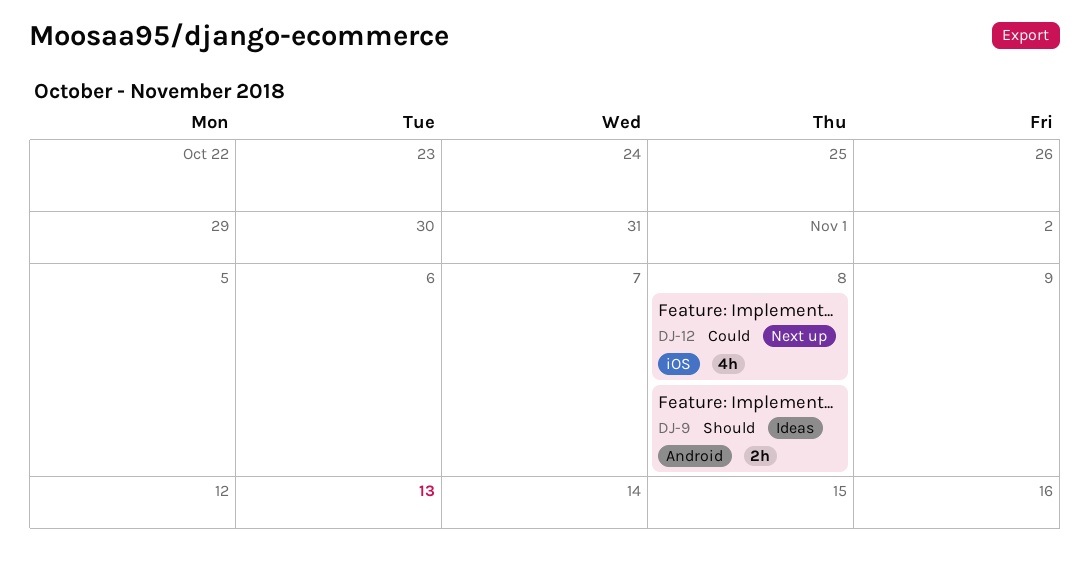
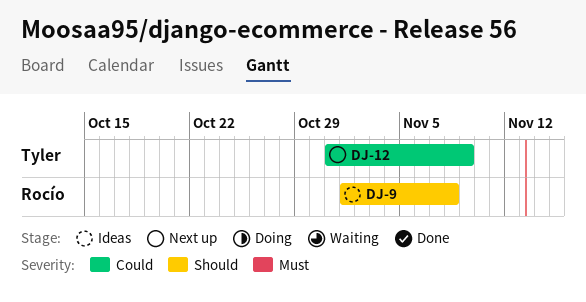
DJ-12, due: Nov 8 -> Nov 9

